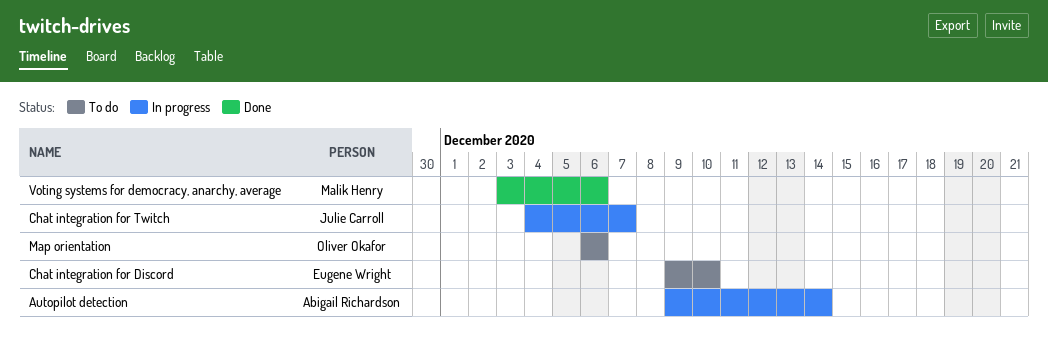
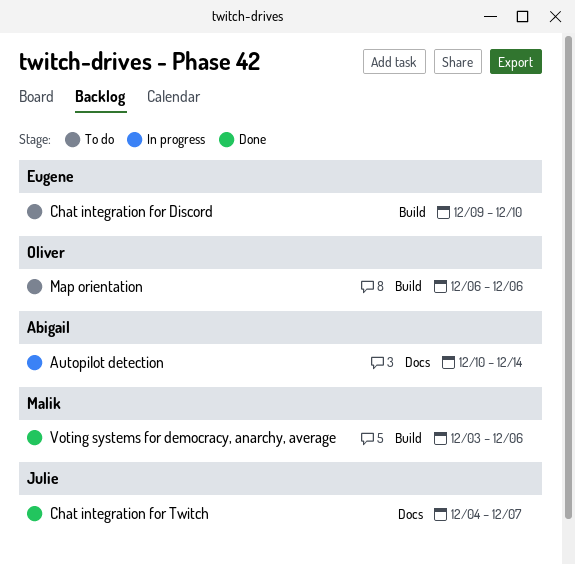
Autopilot detection, start: Dec 9 -> Dec 10
Chat integration for Twitch, status: In progress -> Done

